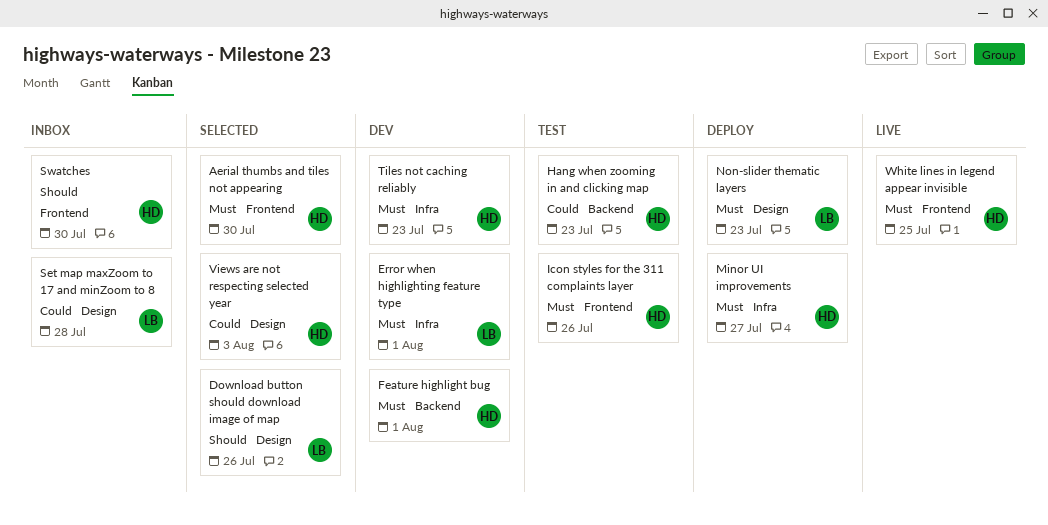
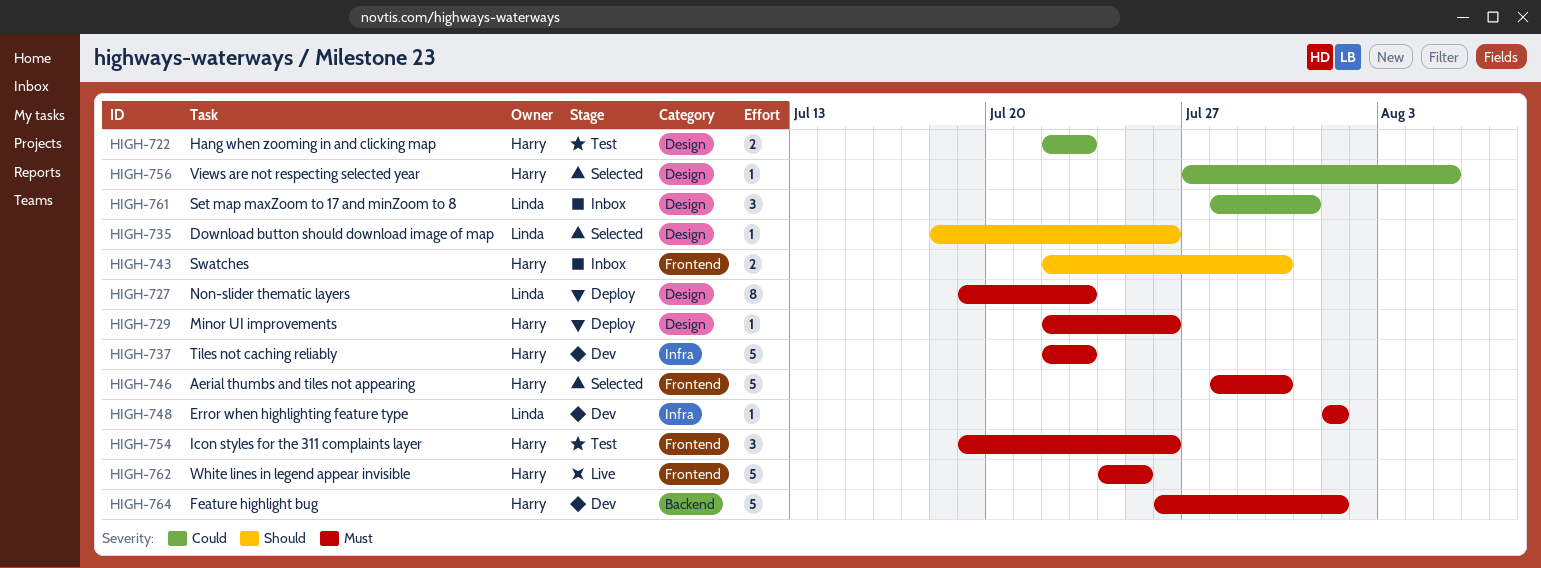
Hang when zooming in and clicking map, label: Backend -> Design
Minor UI improvements, label: Infra -> Design
Minor UI improvements, due: Jul 27 -> Jul 26
Set map maxZoom to 17 and minZoom to 8, due: Jul 28 -> Jul 31
Views are not respecting selected year, due: Aug 3 -> Aug 5

